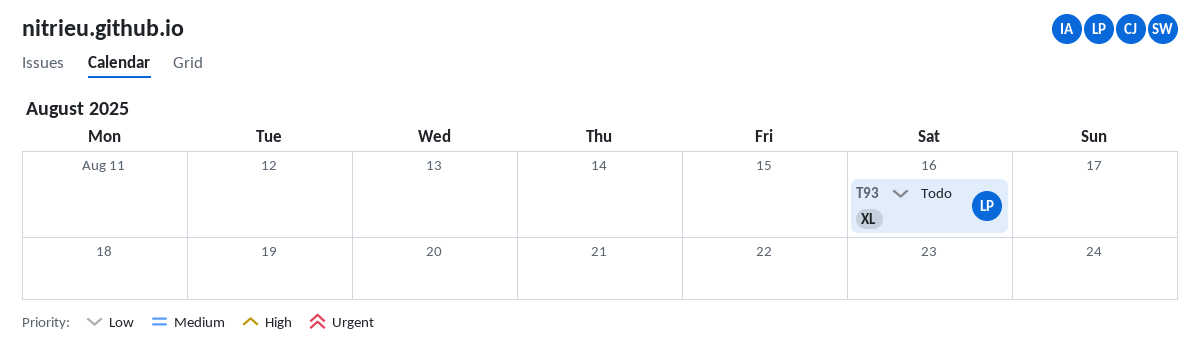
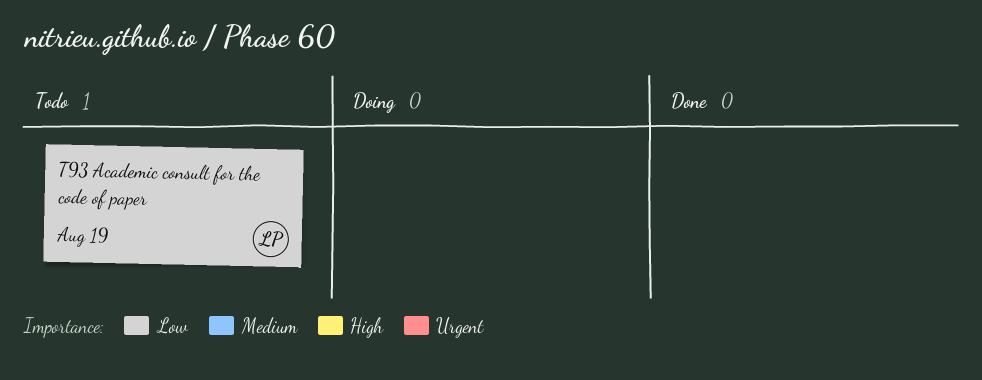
T93, due: Aug 16 -> Aug 19

